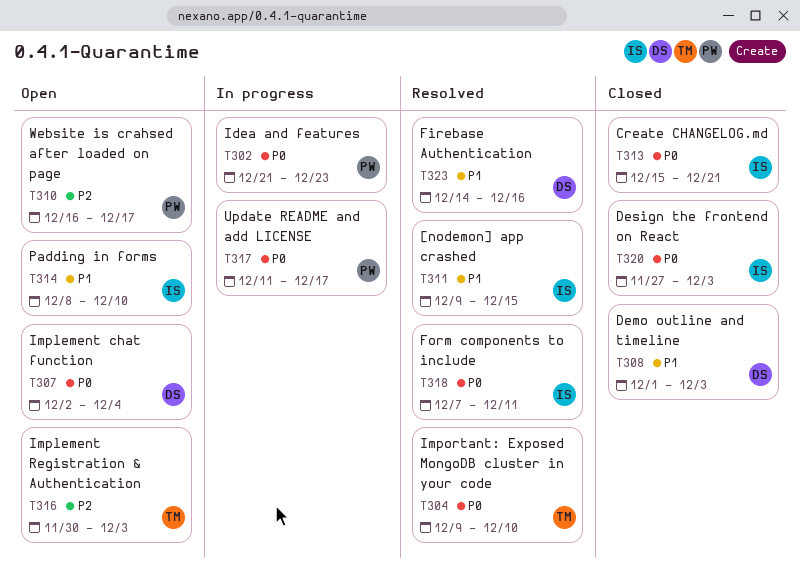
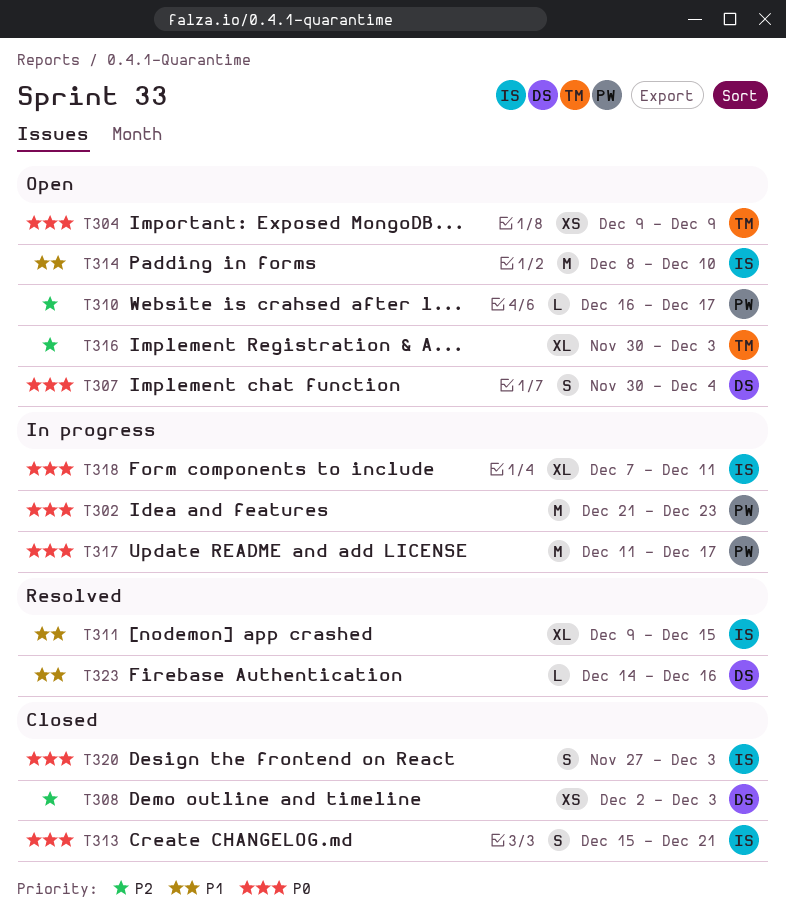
T304, status: Resolved -> Open
T304, due: Dec 10 -> Dec 9
T307, start: Dec 2 -> Nov 30
T308, priority: P1 -> P2
T308, start: Dec 1 -> Dec 2
T318, status: Resolved -> In progress

